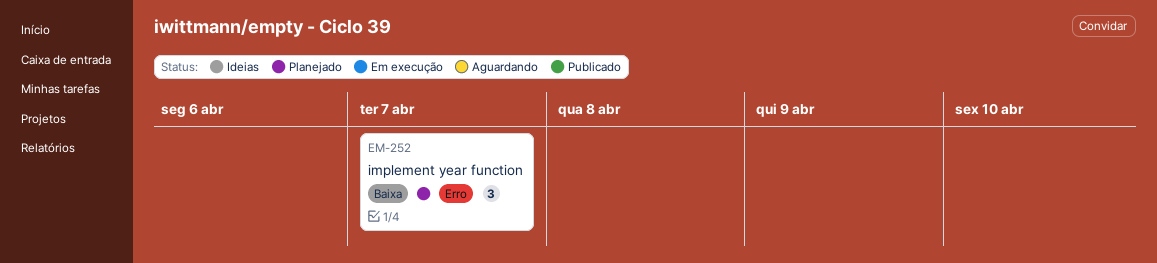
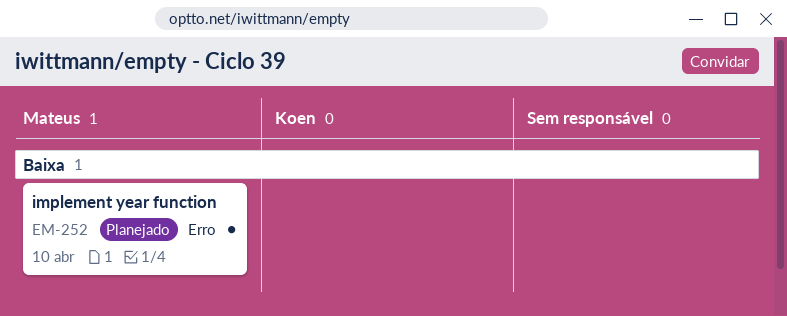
EM-252, estimate: 3 -> 1
EM-252, due: Apr 7 -> Apr 10

